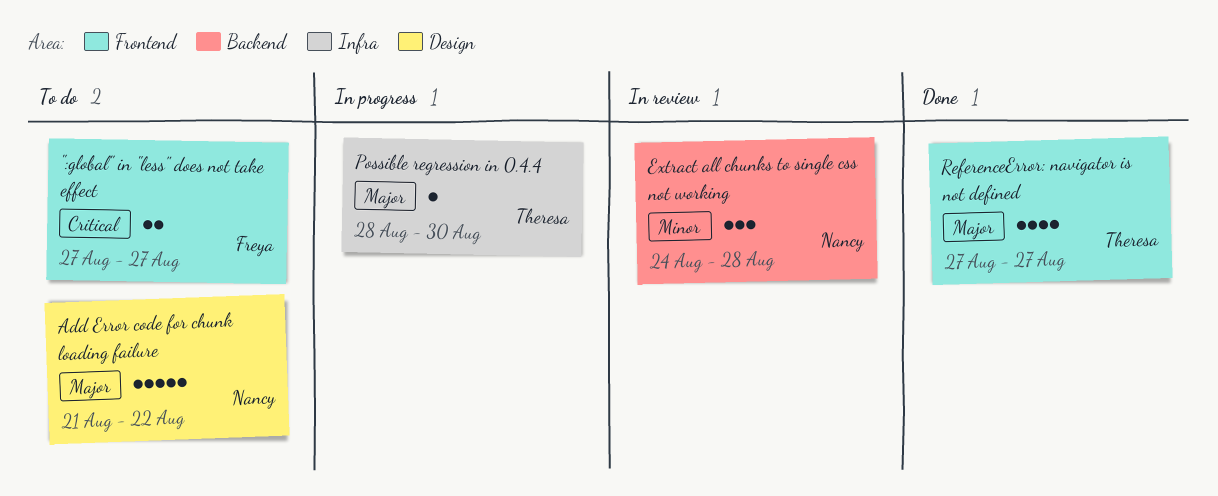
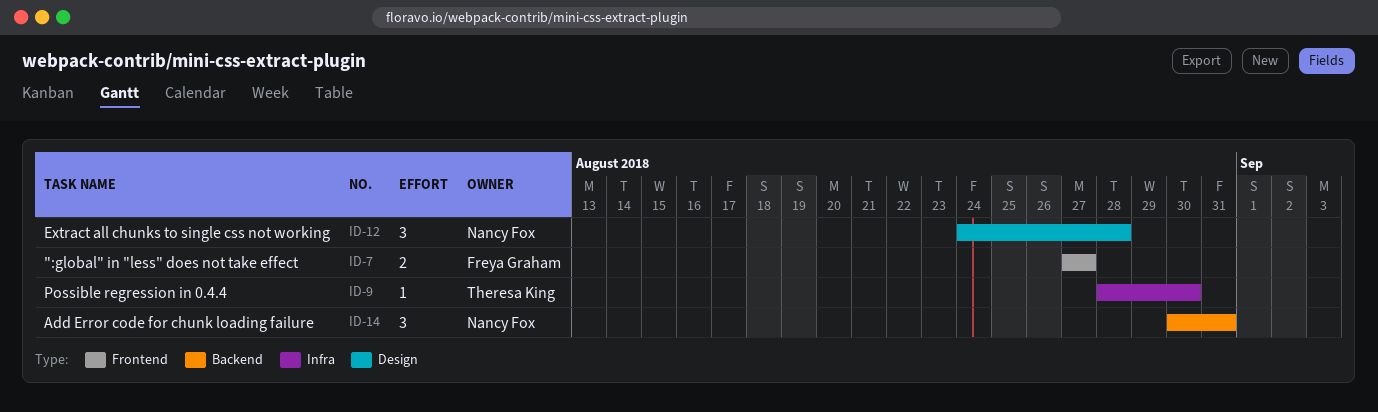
Add Error code for chunk loading failure, label: Design -> Backend
Add Error code for chunk loading failure, estimate: 5 -> 3
Add Error code for chunk loading failure, start: Aug 21 -> Aug 30
Add Error code for chunk loading failure, due: Aug 22 -> Aug 31
Extract all chunks to single css not working, label: Backend -> Design
ReferenceError: navigator is not defined: present -> none

